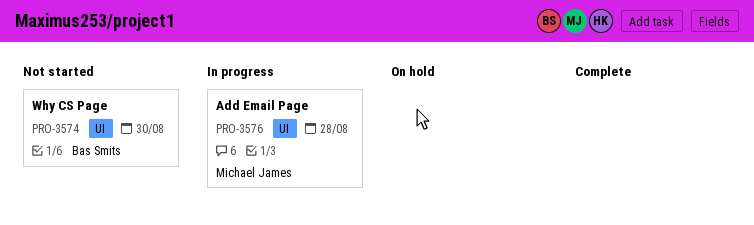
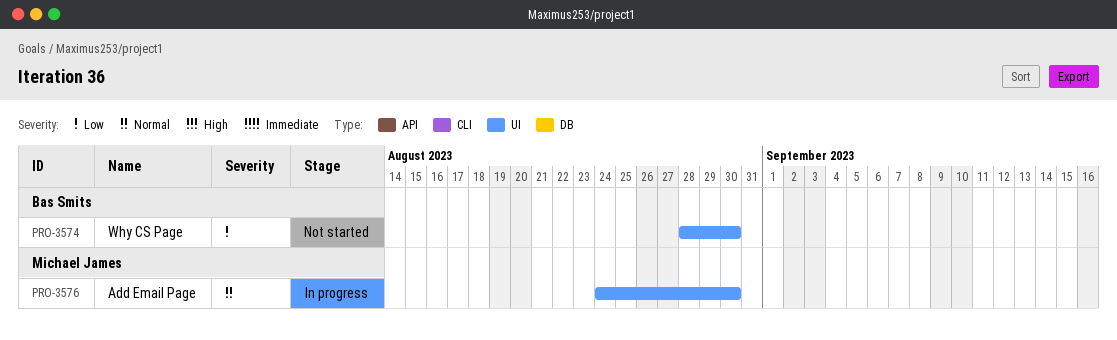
PRO-3576, due: Aug 28 -> Aug 30

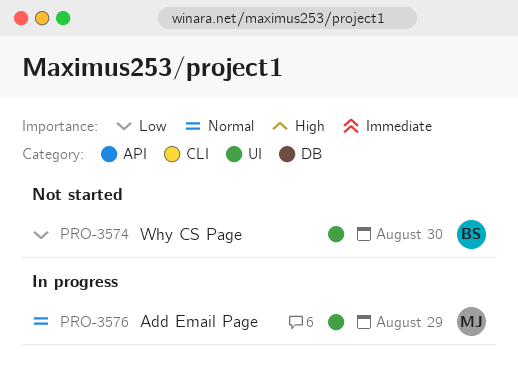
PRO-3576, due: Aug 30 -> Aug 29

